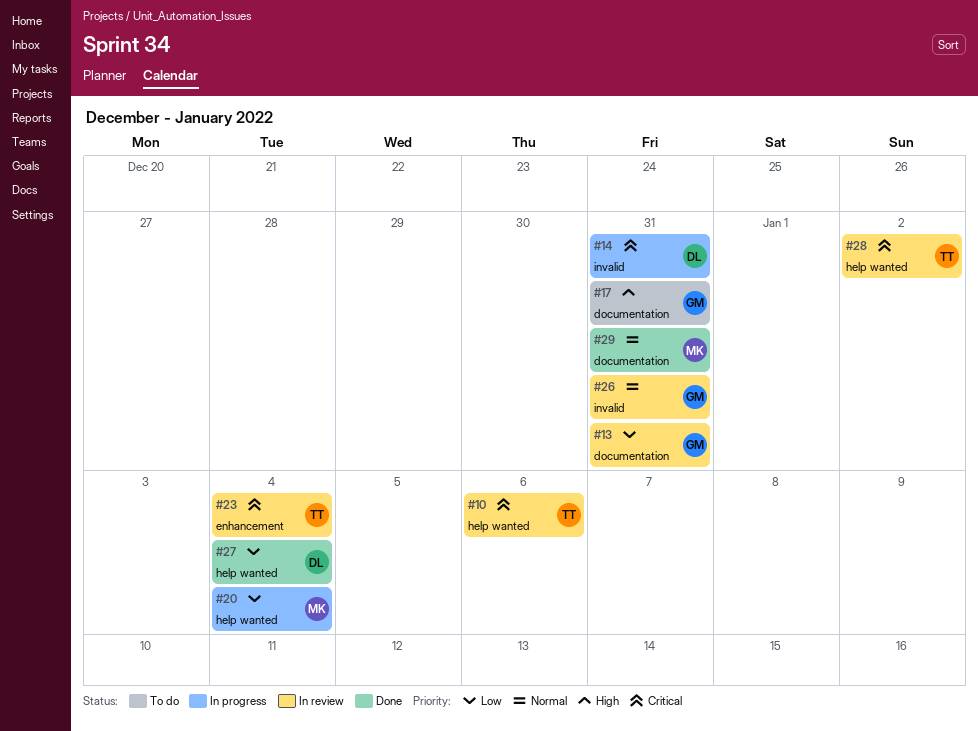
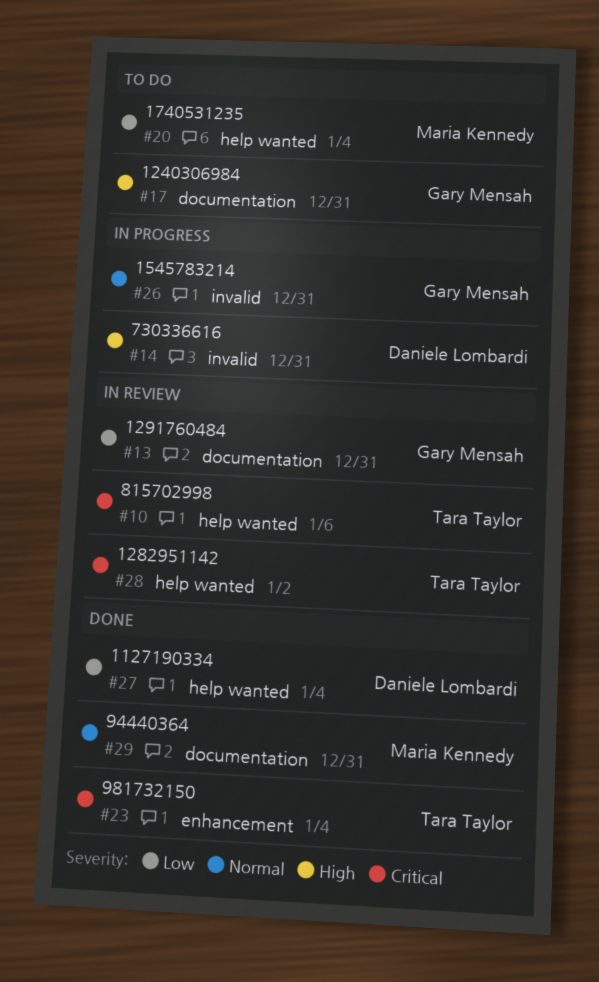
#14, priority: Critical -> High
#20, status: In progress -> To do
#23, status: In review -> Done
#26, status: In review -> In progress

